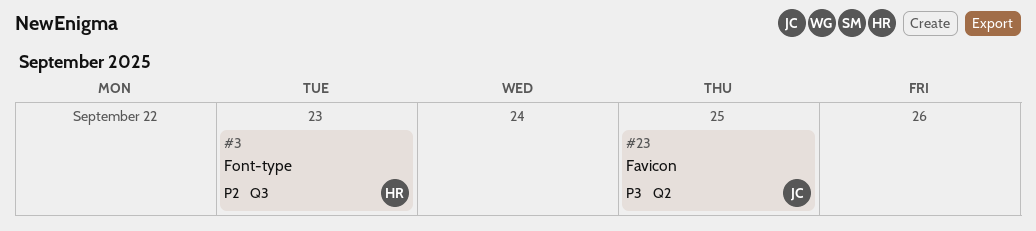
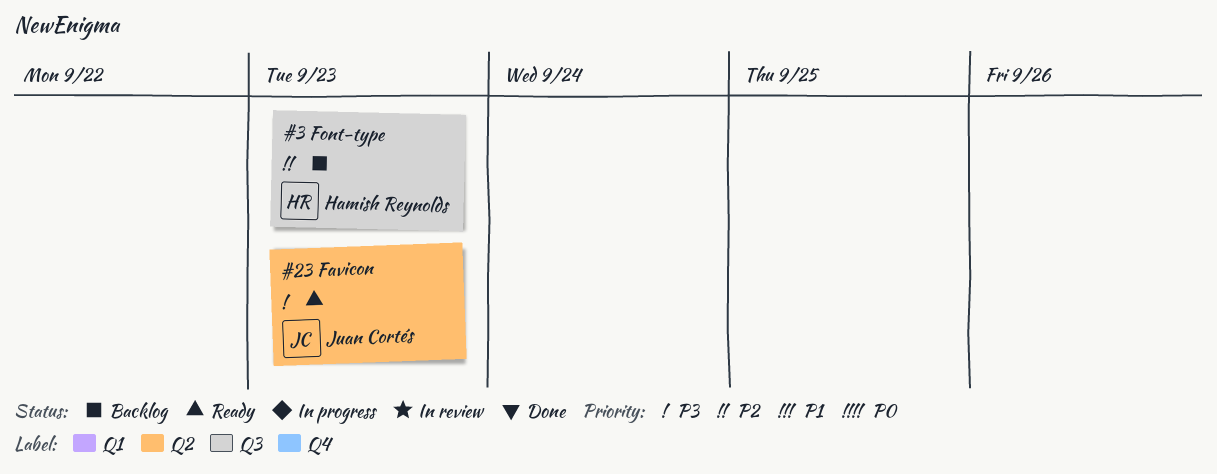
#23, due: Sep 25 -> Sep 23

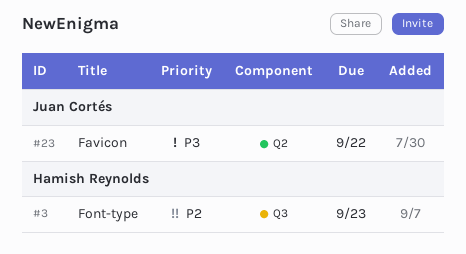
#23, due: Sep 23 -> Sep 22

